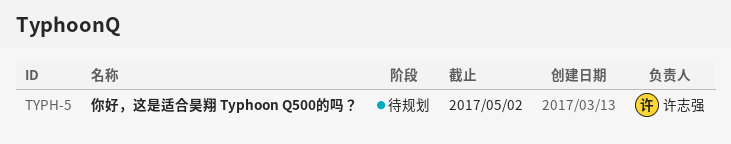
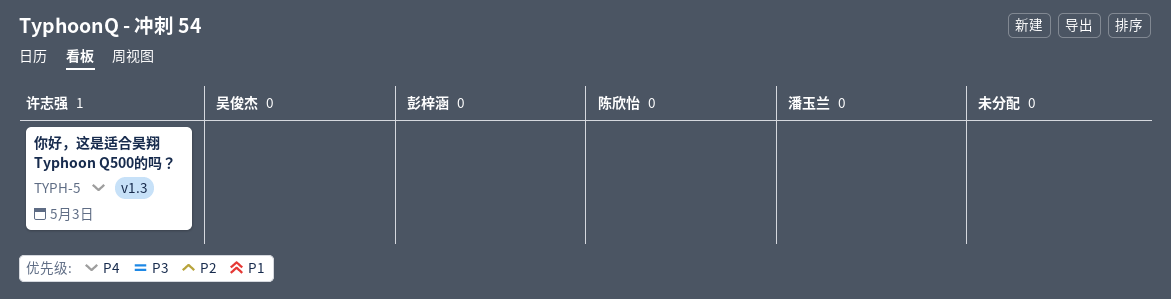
TYPH-5, due: May 2 -> May 3

